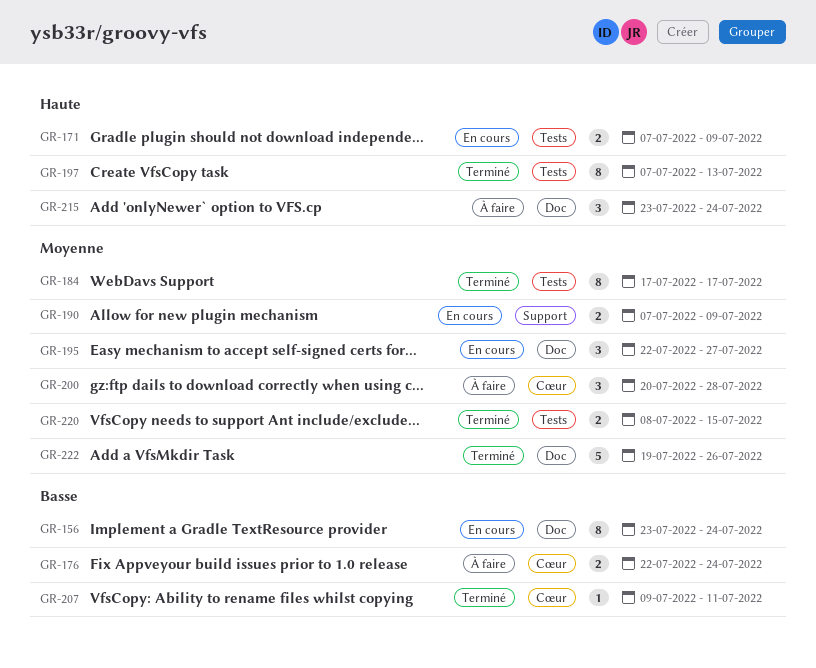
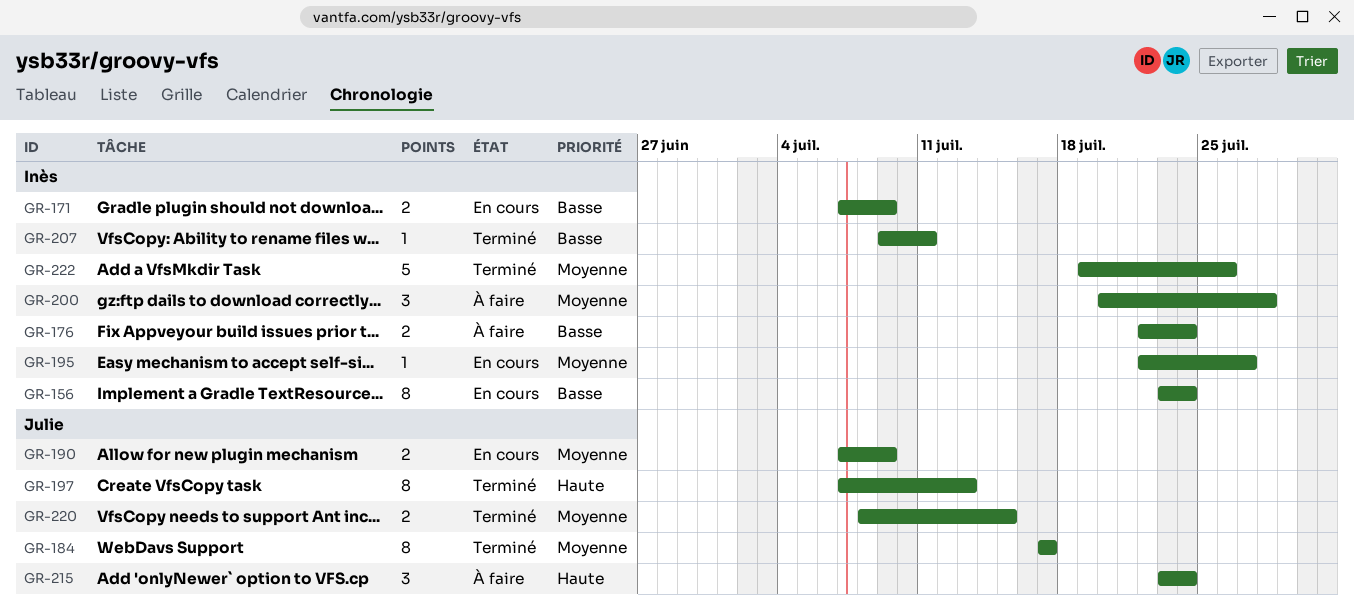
GR-171, priority: Haute -> Basse
GR-195, estimate: 3 -> 1

